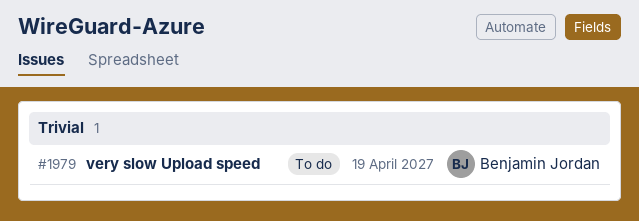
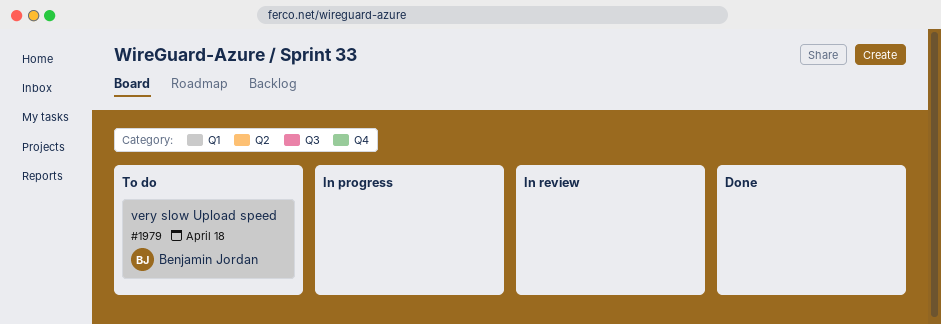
#1979, due: Apr 19 -> Apr 18

